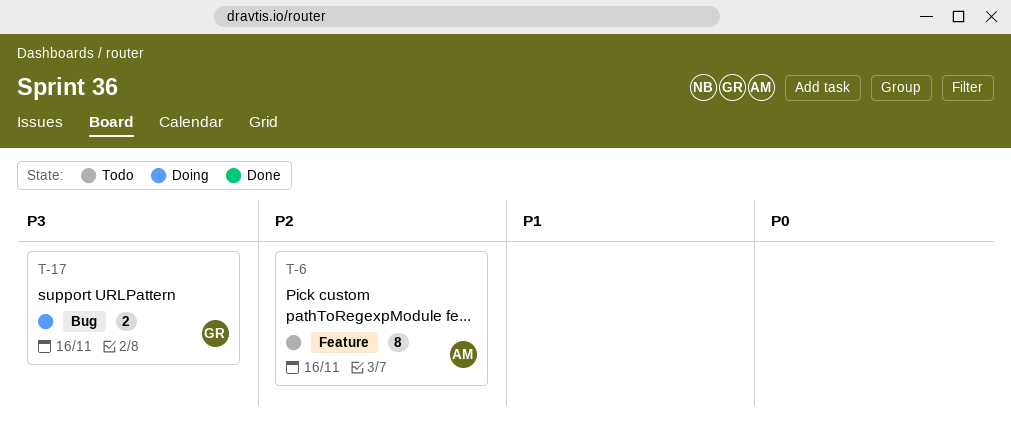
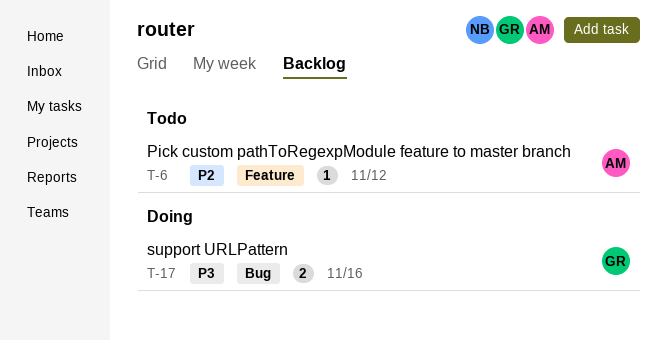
T-6, estimate: 8 -> 1
T-6, due: Nov 16 -> Nov 12

